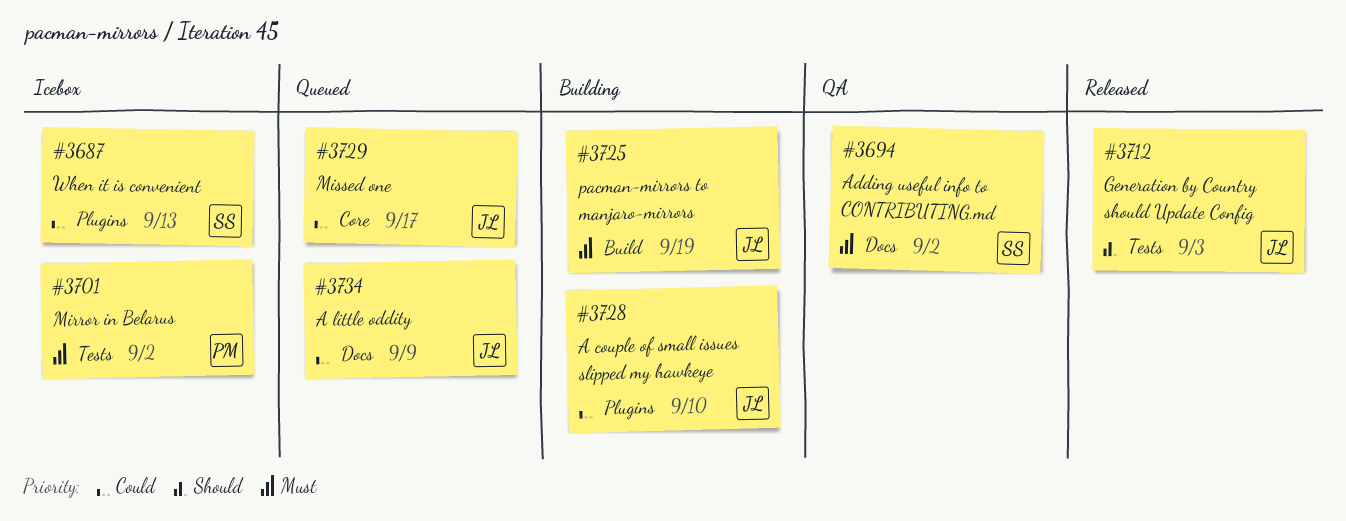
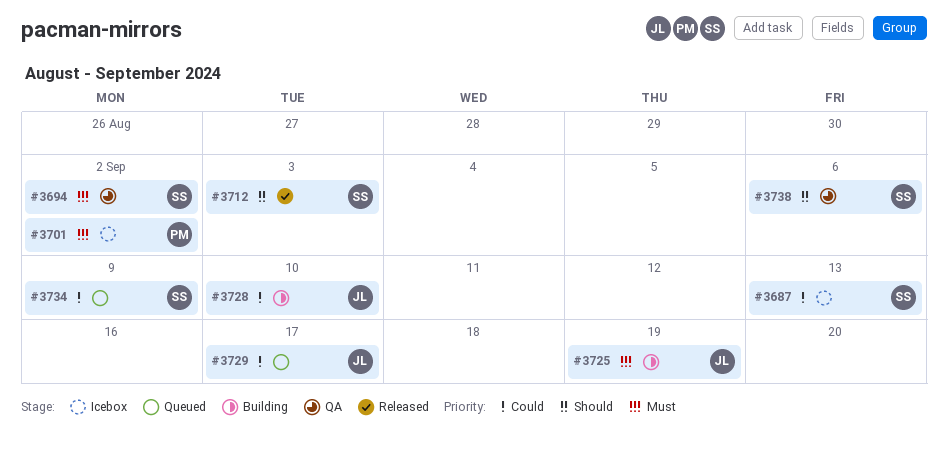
#3712, owner: JL -> SS
#3734, owner: JL -> SS
#3738: none -> present

